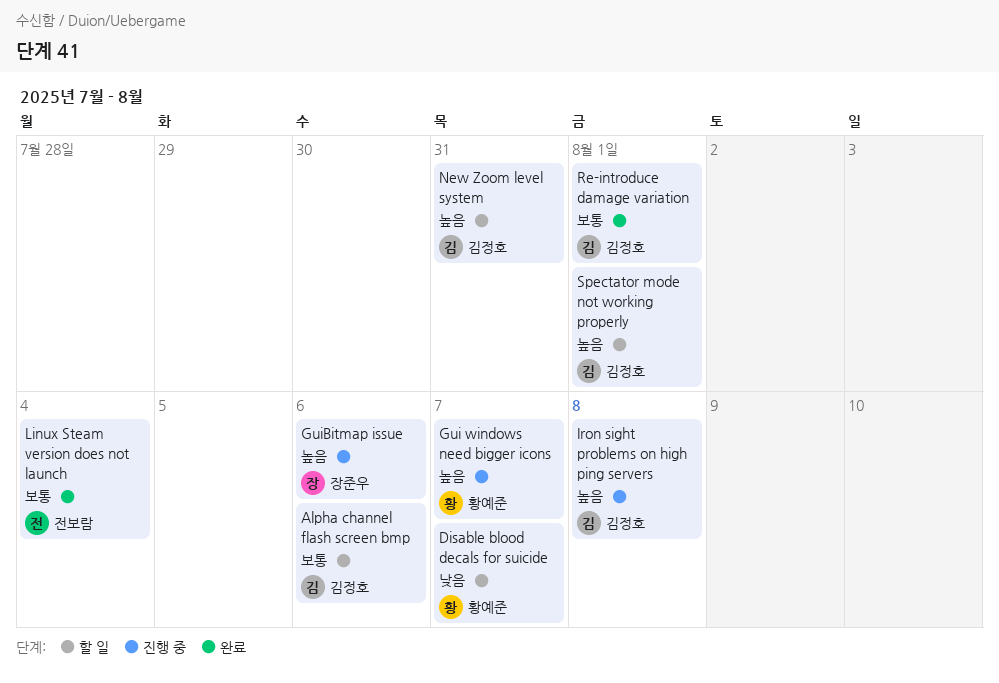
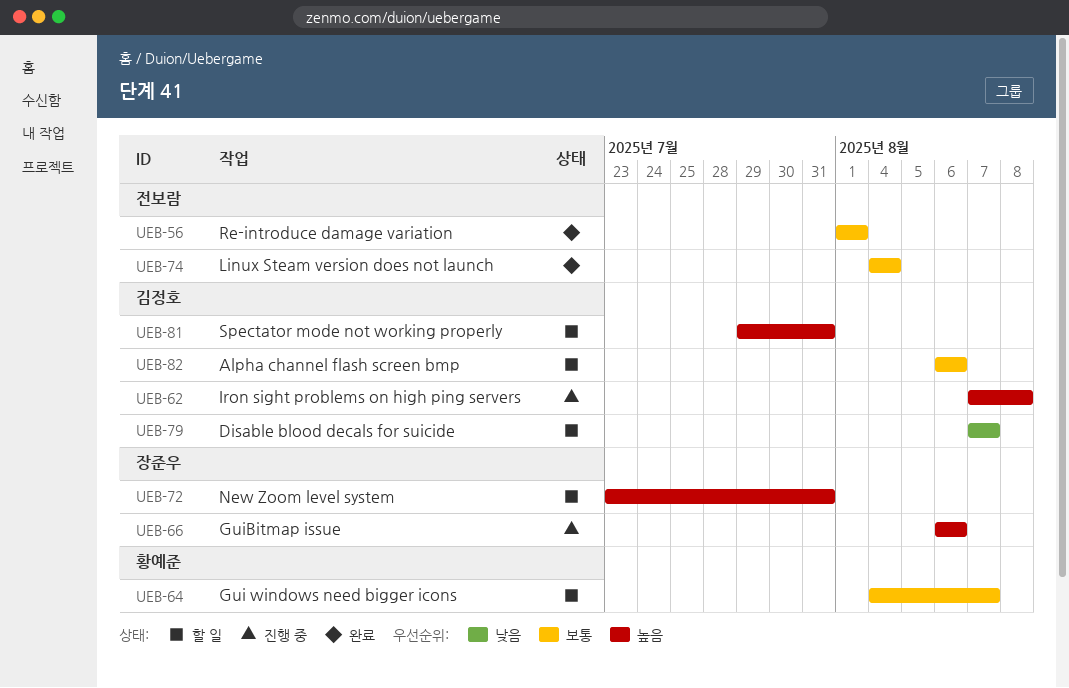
Disable blood decals for suicide, owner: 황예준 -> 김정호
Gui windows need bigger icons, status: 진행 중 -> 할 일
Gui windows need bigger icons, priority: 높음 -> 보통
New Zoom level system, owner: 김정호 -> 장준우
Re-introduce damage variation, owner: 김정호 -> 전보람
Spectator mode not working properly, due: Aug 1 -> Jul 31

